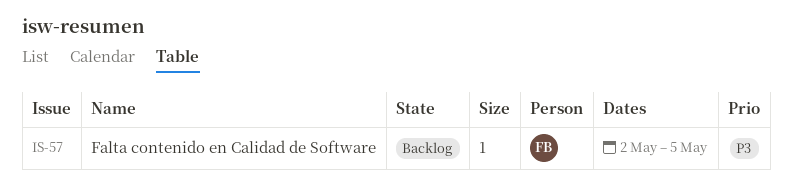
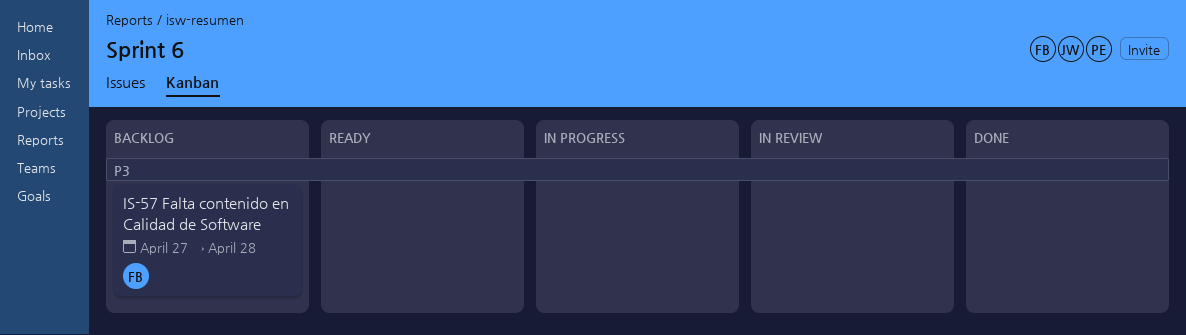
IS-57, start: May 2 -> Apr 27
IS-57, due: May 5 -> Apr 28

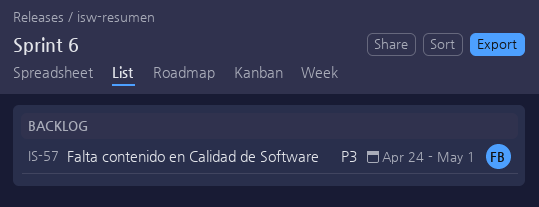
IS-57, start: Apr 27 -> Apr 24
IS-57, due: Apr 28 -> May 1

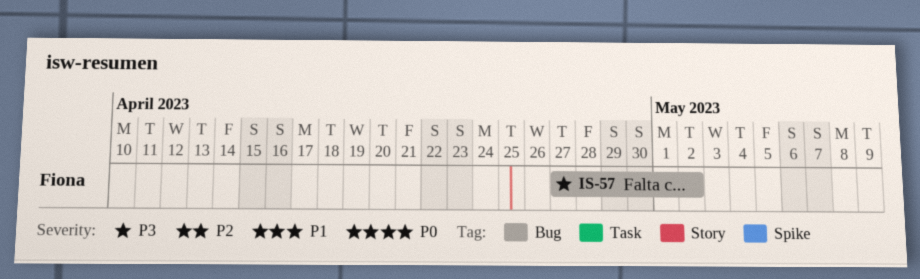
IS-57, start: Apr 24 -> Apr 27
IS-57, due: May 1 -> May 2

